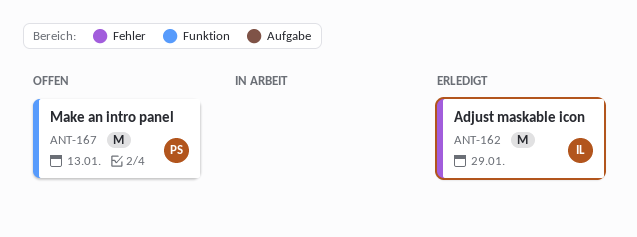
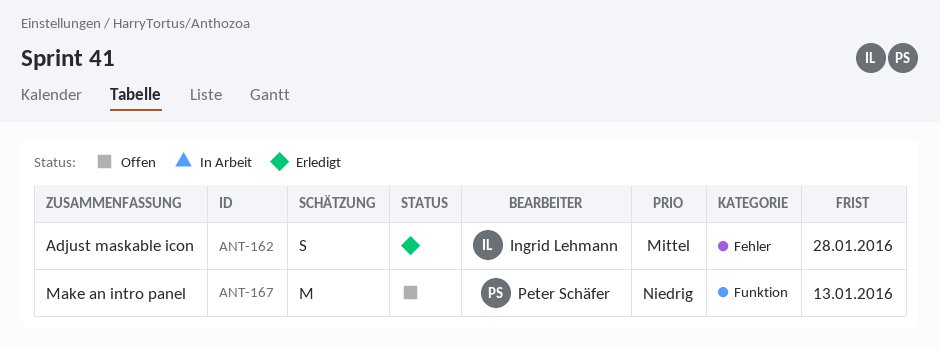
ANT-162, estimate: M -> S
ANT-162, due: Jan 29 -> Jan 28

